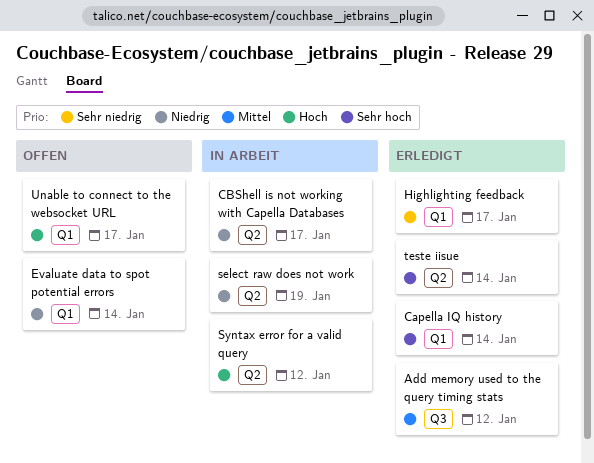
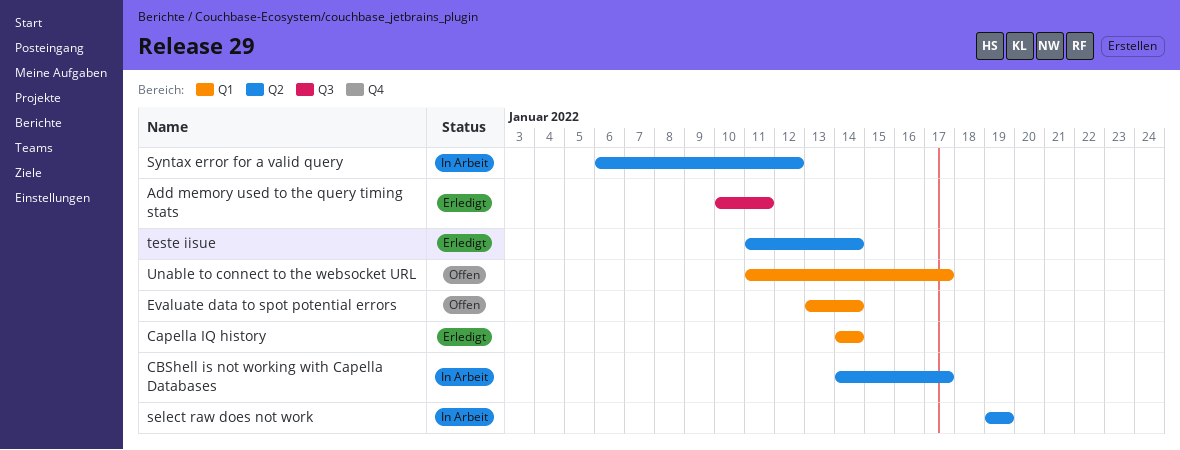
Add memory used to the query timing stats, due: Jan 12 -> Jan 11
Highlighting feedback: present -> none

